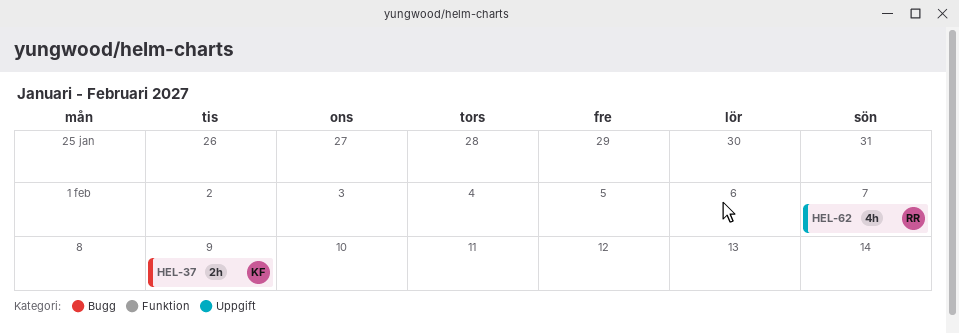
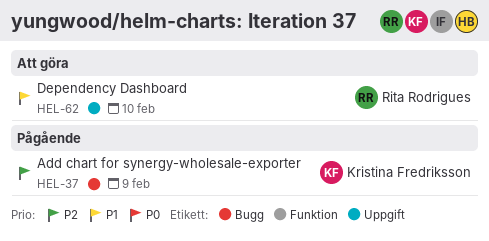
HEL-62, due: Feb 7 -> Feb 10

